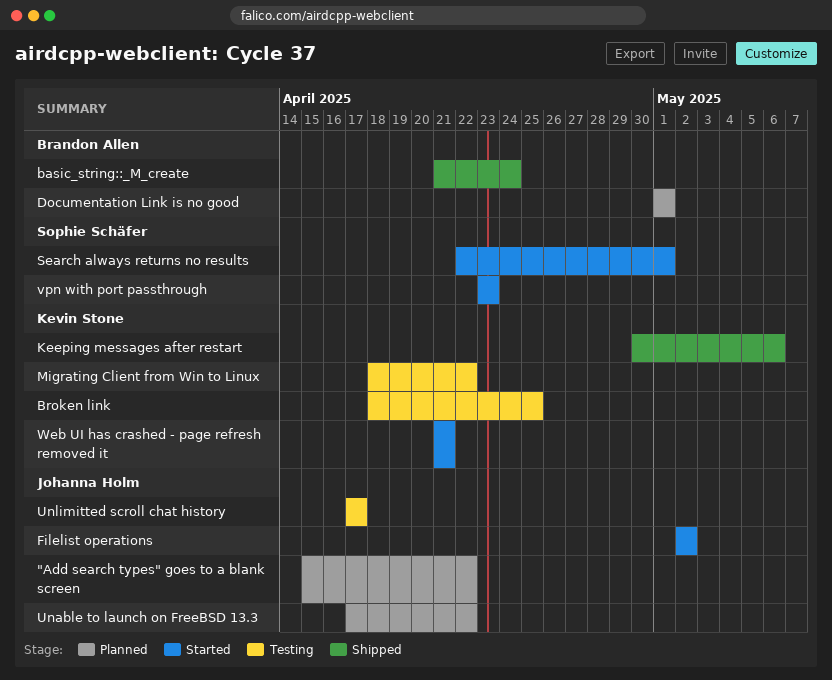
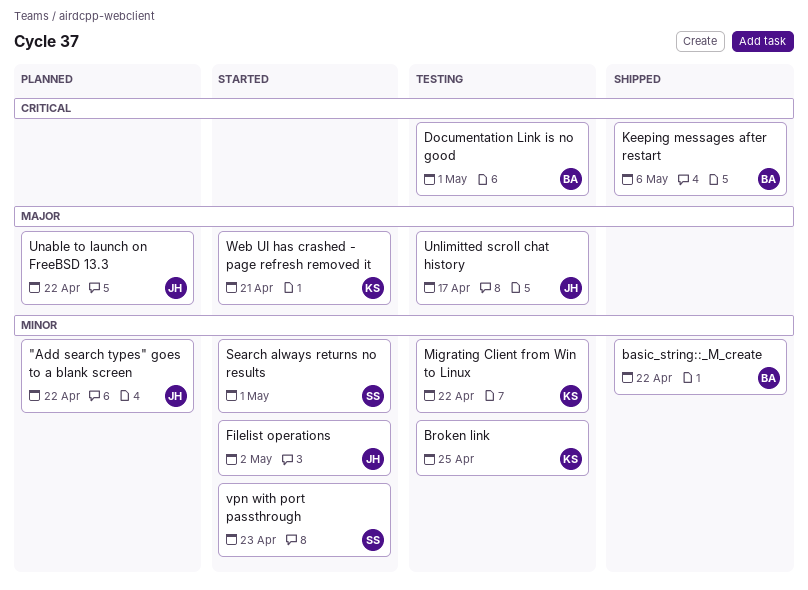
basic_string::_M_create, due: Apr 24 -> Apr 22
Documentation Link is no good, status: Planned -> Testing
Keeping messages after restart, owner: Kevin Stone -> Brandon Allen

